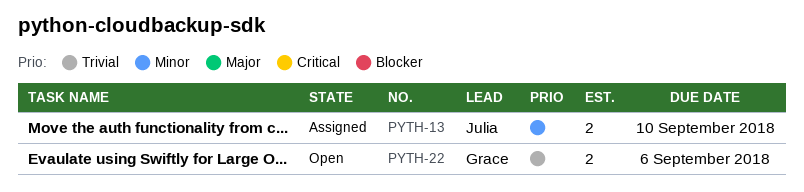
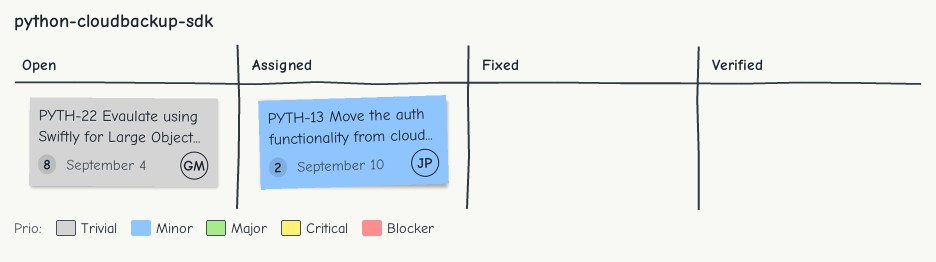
PYTH-22, estimate: 2 -> 8
PYTH-22, due: Sep 6 -> Sep 4

